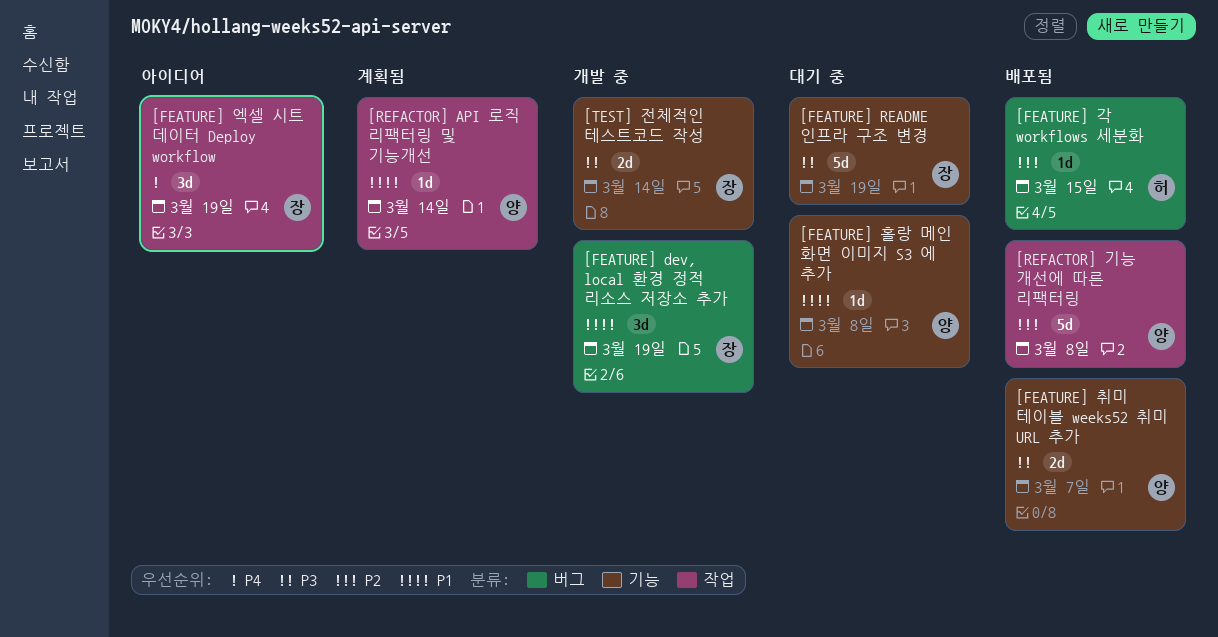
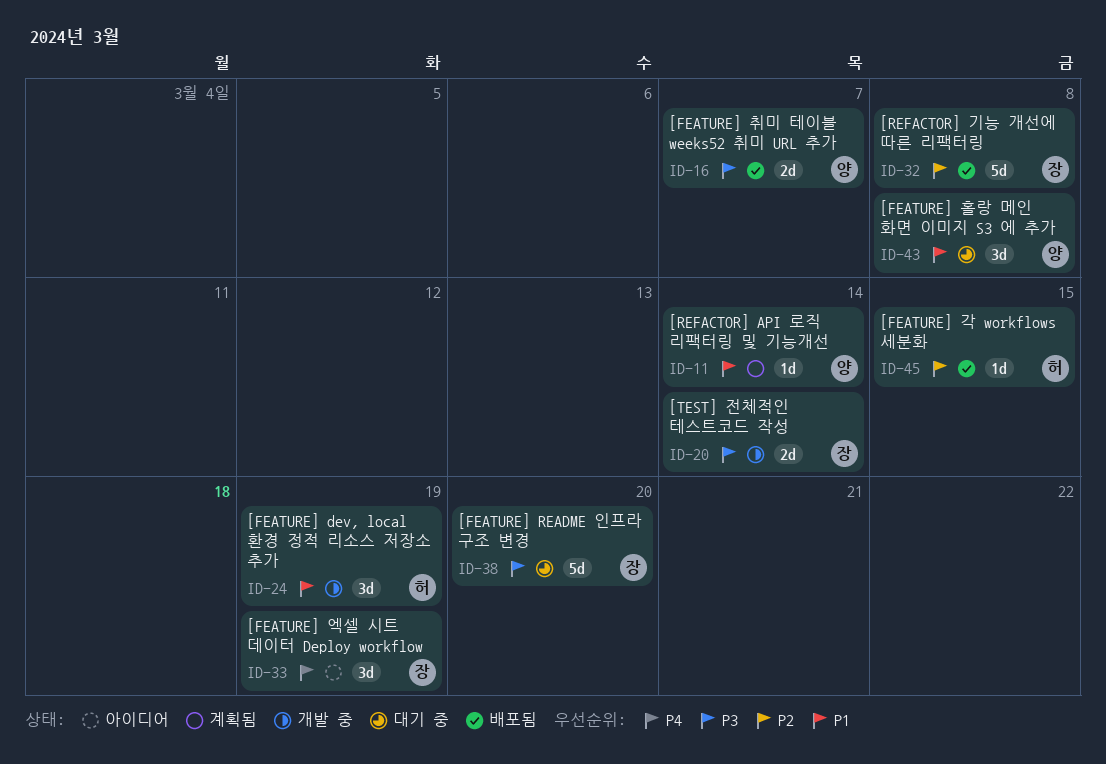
[FEATURE] dev, local 환경 정적 리소스 저장소 추가, owner: 장 -> 허
[FEATURE] README 인프라 구조 변경, due: Mar 19 -> Mar 20
[FEATURE] 홀랑 메인 화면 이미지 S3 에 추가, estimate: 1d -> 3d
[REFACTOR] 기능 개선에 따른 리팩터링, owner: 양 -> 장

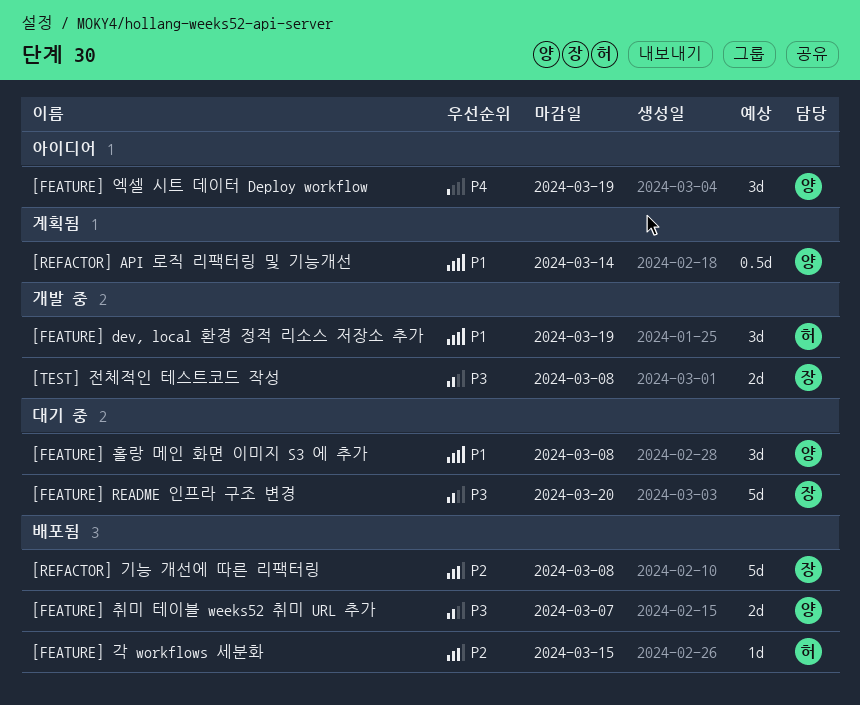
[FEATURE] 엑셀 시트 데이터 Deploy workflow, owner: 장 -> 양
[REFACTOR] API 로직 리팩터링 및 기능개선, estimate: 1d -> 0.5d
[TEST] 전체적인 테스트코드 작성, due: Mar 14 -> Mar 8

